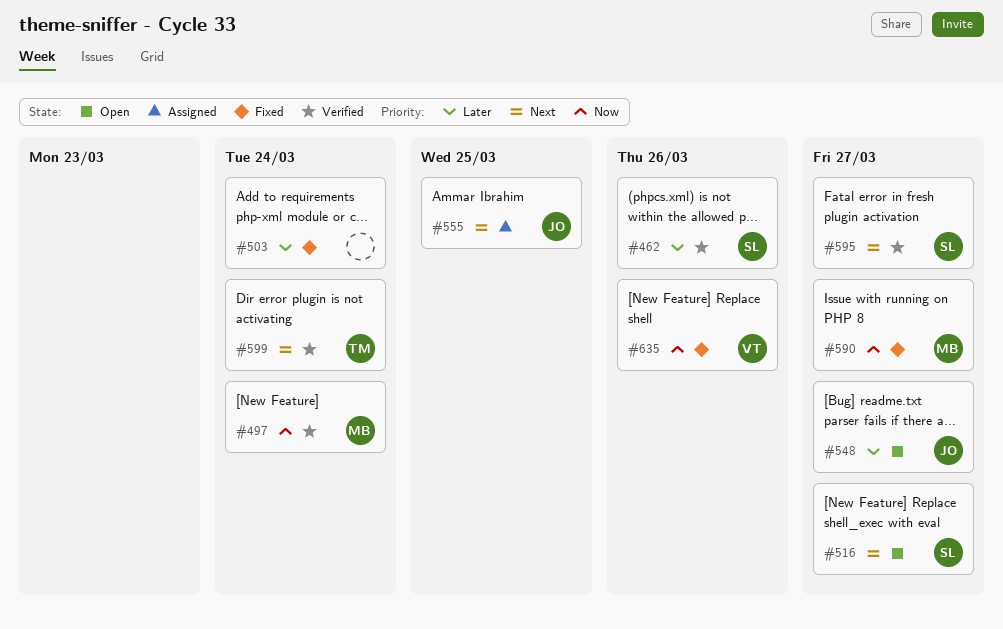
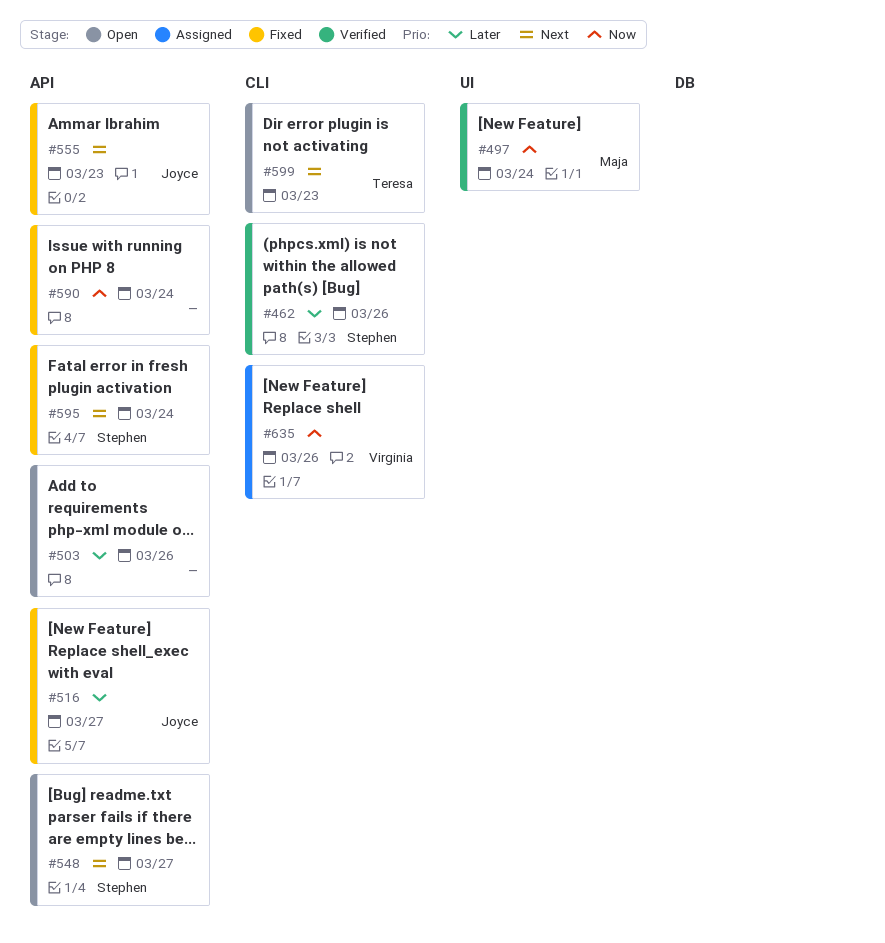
#503, status: Fixed -> Open
#503, due: Mar 24 -> Mar 26
#516, status: Open -> Fixed
#516, owner: Stephen -> Joyce
#516, priority: Next -> Later
#548, owner: Joyce -> Stephen
#548, priority: Later -> Next
#555, status: Assigned -> Fixed
#555, due: Mar 25 -> Mar 23
#590, owner: Maja -> none
#590, due: Mar 27 -> Mar 24
#595, status: Verified -> Fixed
#595, due: Mar 27 -> Mar 24
#599, status: Verified -> Open
#599, due: Mar 24 -> Mar 23
#635, status: Fixed -> Assigned

